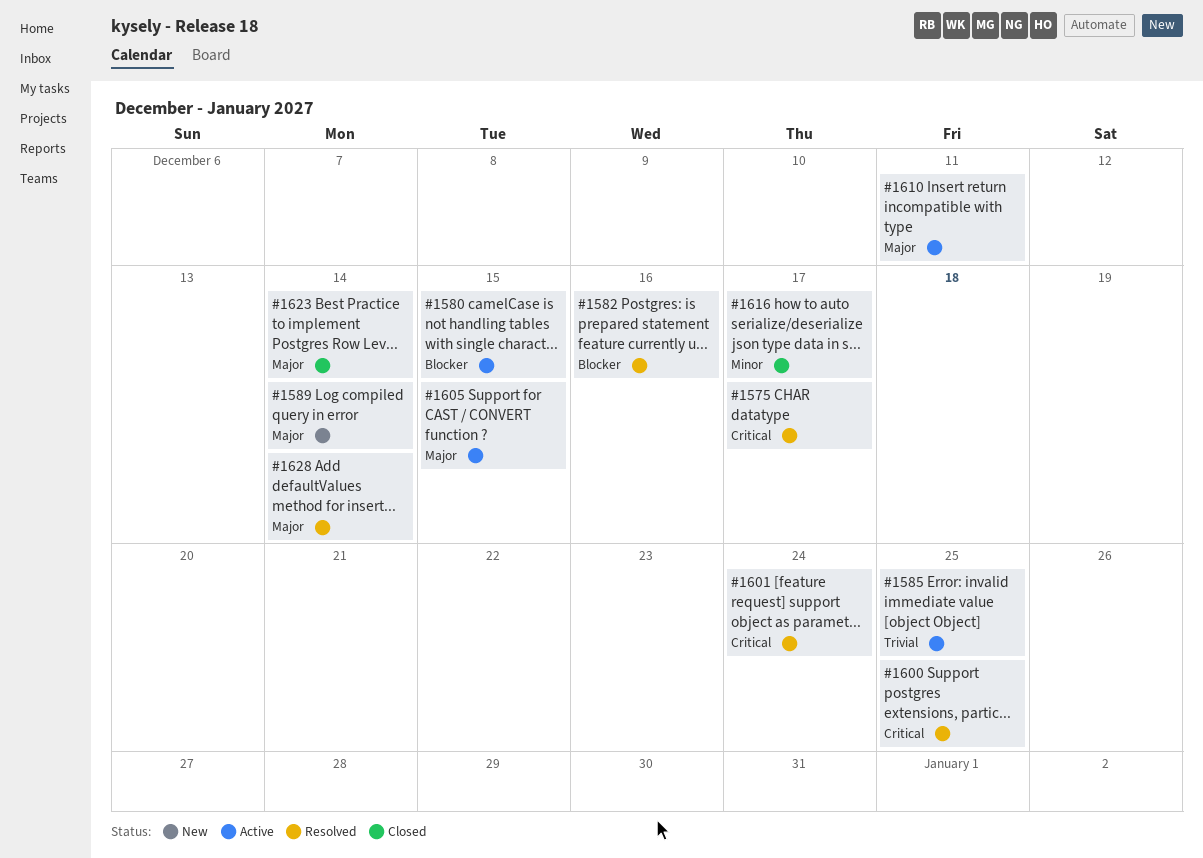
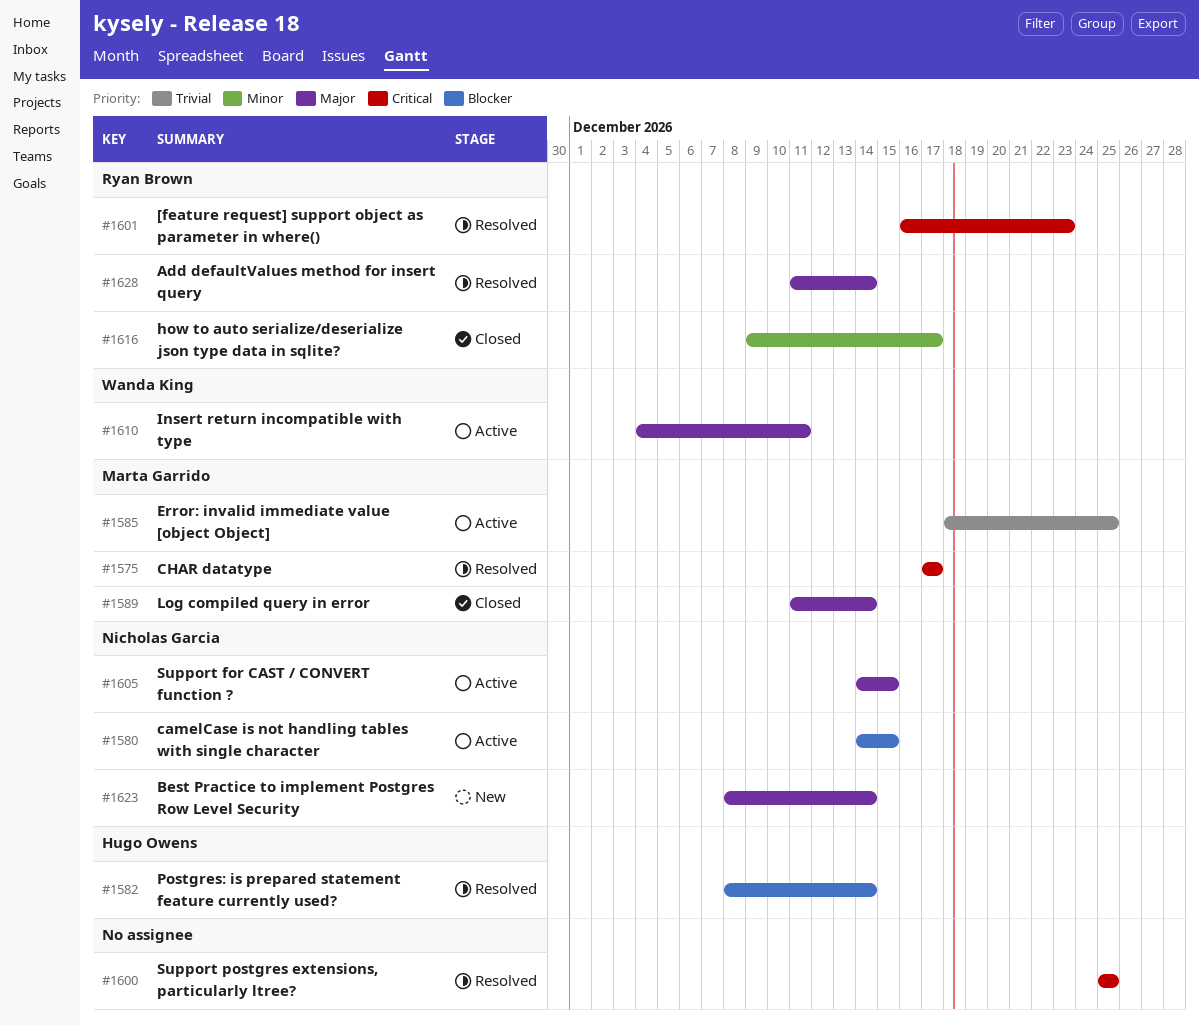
#1582, due: Dec 16 -> Dec 14
#1589, status: New -> Closed
#1601, due: Dec 24 -> Dec 23
#1623, status: Closed -> New

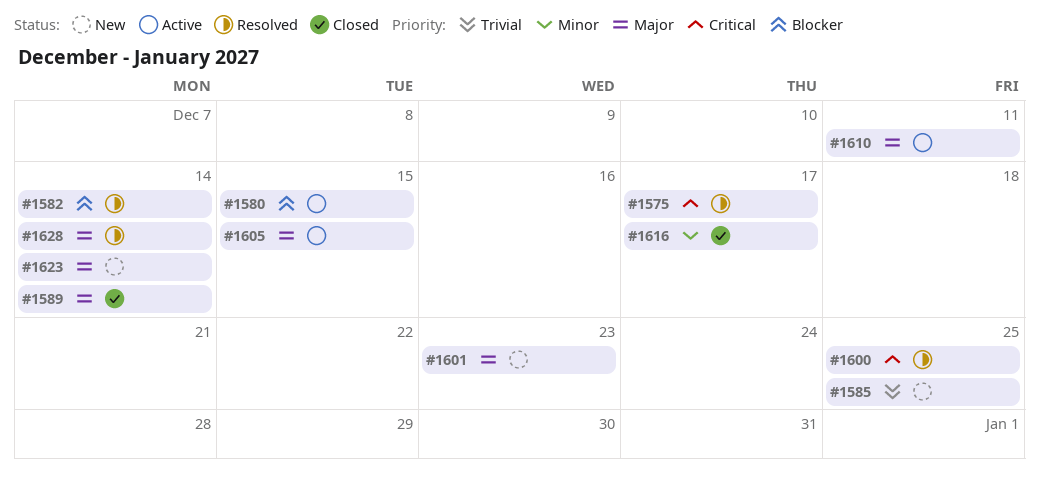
#1585, status: Active -> New
#1601, status: Resolved -> New
#1601, priority: Critical -> Major

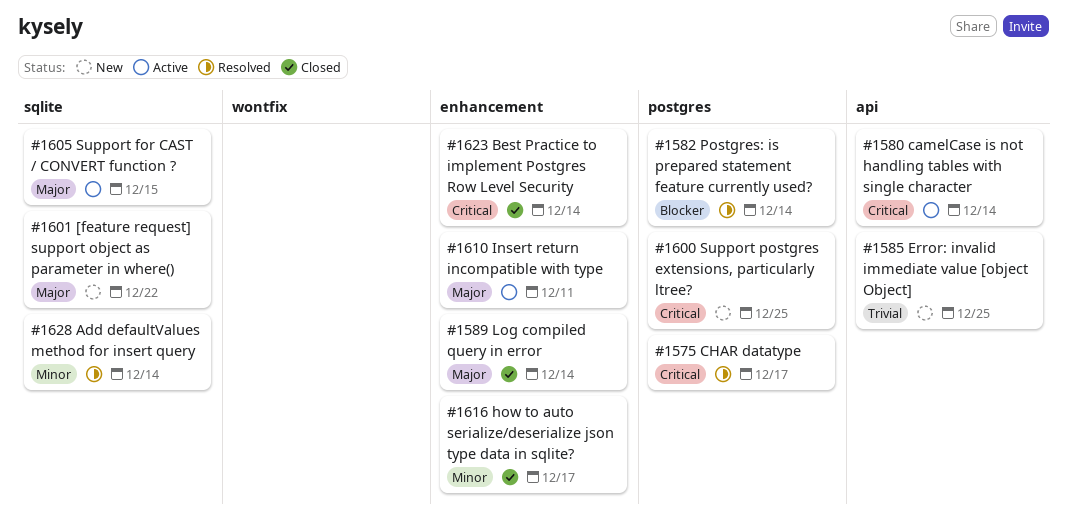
#1580, priority: Blocker -> Critical
#1580, due: Dec 15 -> Dec 14
#1600, status: Resolved -> New
#1601, due: Dec 23 -> Dec 22
#1623, status: New -> Closed
#1623, priority: Major -> Critical
#1628, priority: Major -> Minor

